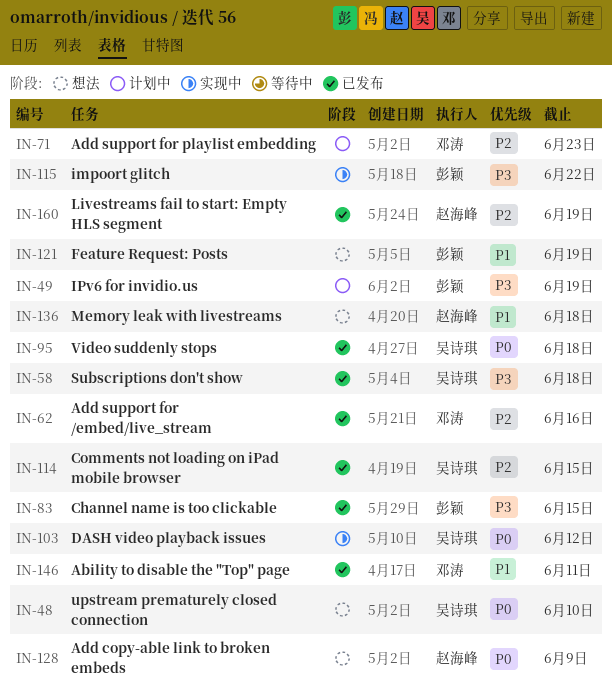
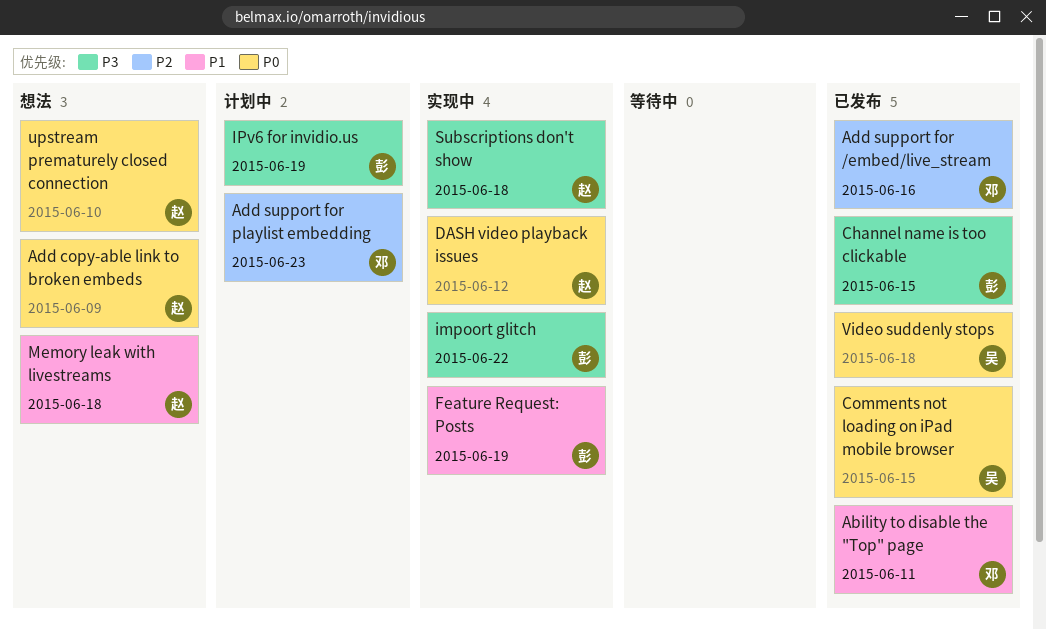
Comments not loading on iPad mobile browser, priority: P2 -> P0
DASH video playback issues, owner: 吴诗琪 -> 赵海峰
Feature Request: Posts, status: 想法 -> 实现中
Livestreams fail to start: Empty HLS segment: present -> none
Subscriptions don't show, status: 已发布 -> 实现中
Subscriptions don't show, owner: 吴诗琪 -> 赵海峰
upstream prematurely closed connection, owner: 吴诗琪 -> 赵海峰

